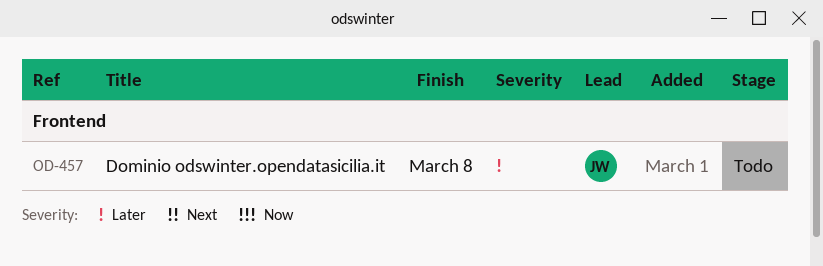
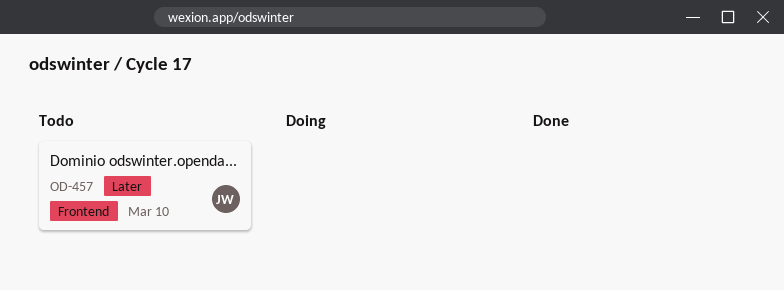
OD-457, due: Mar 8 -> Mar 10

